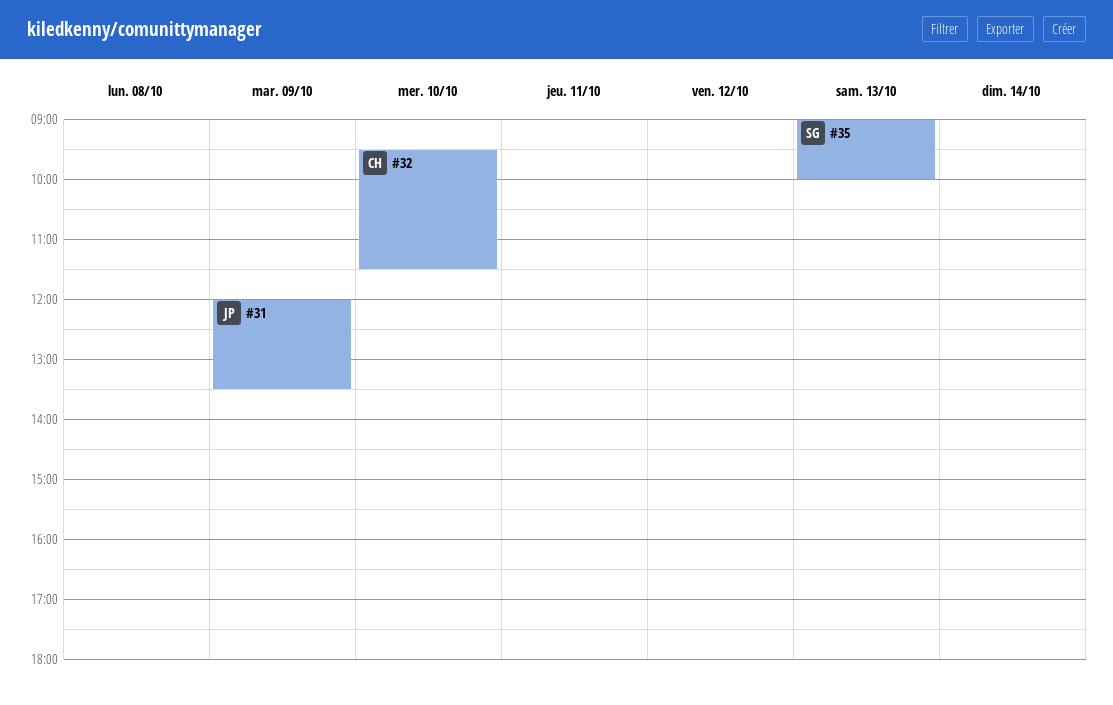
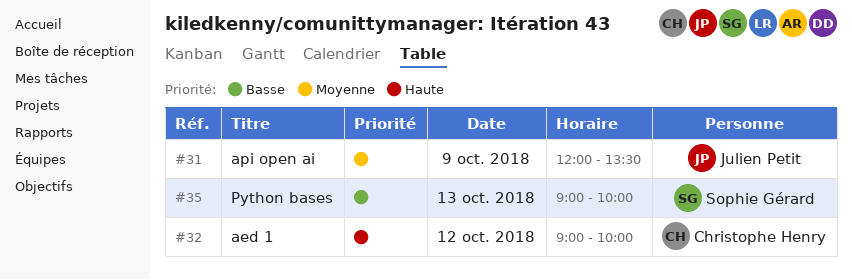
#32, day: Oct 10 -> Oct 12
#32, begins: 09:30 -> 09:00
#32, ends: 11:30 -> 10:00

